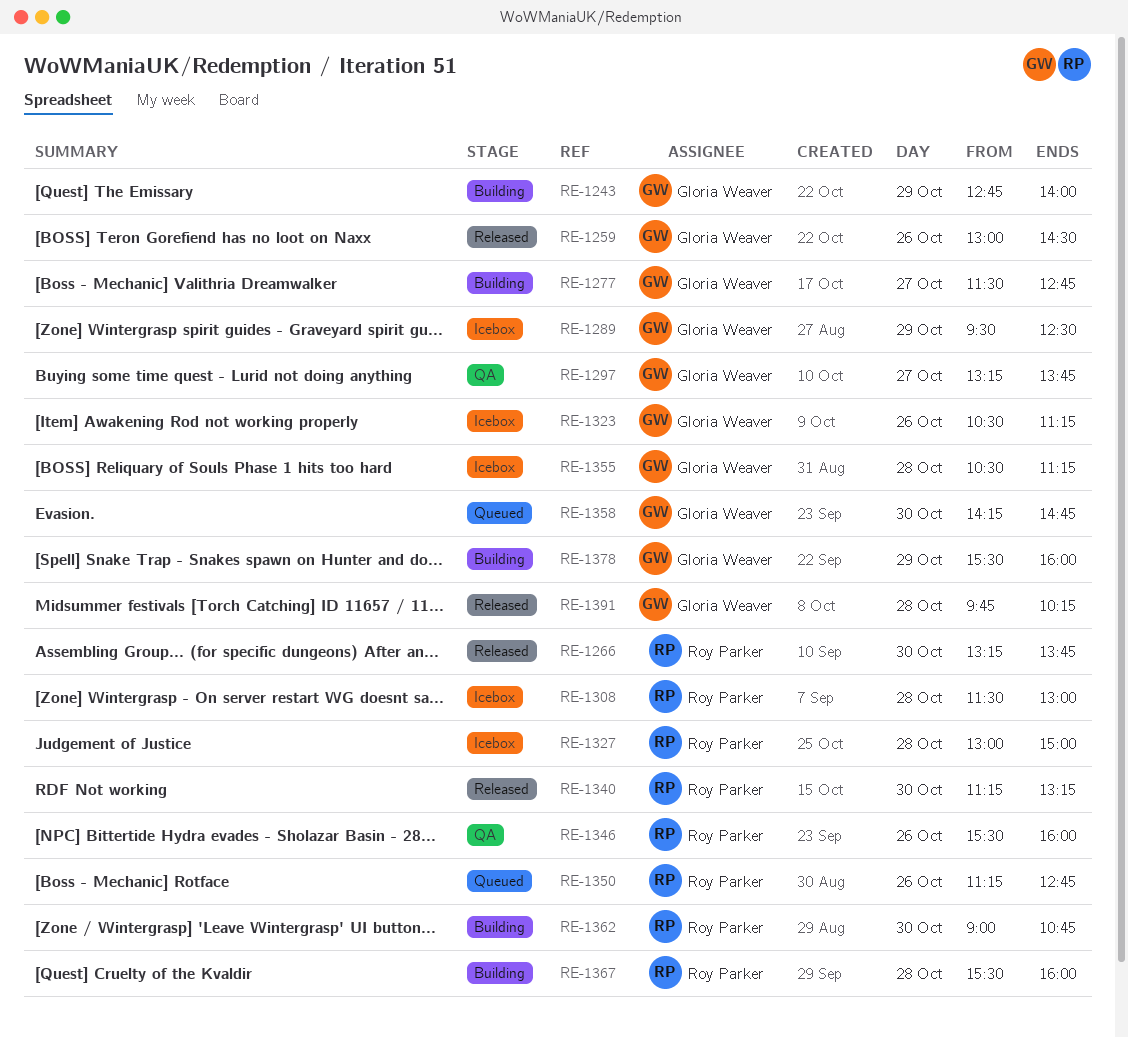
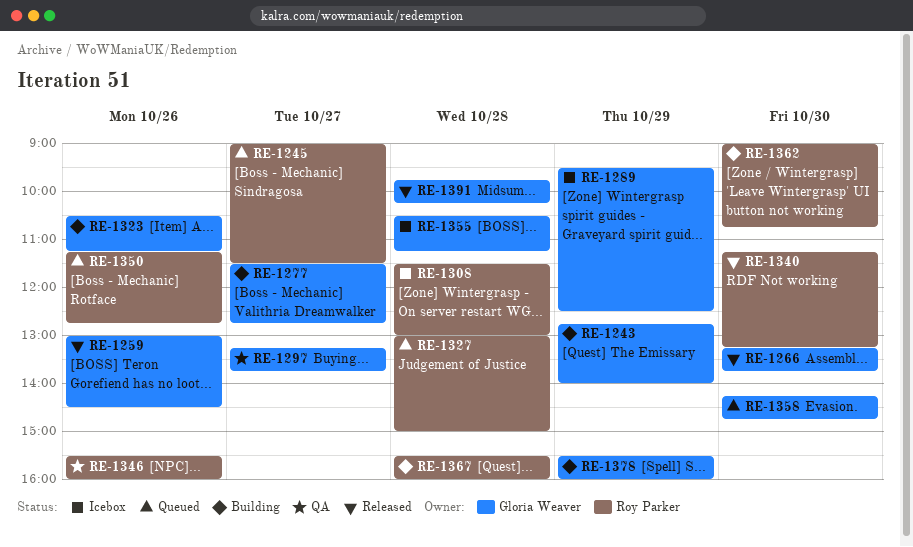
RE-1245: none -> present
RE-1266, owner: Roy Parker -> Gloria Weaver
RE-1323, status: Icebox -> Building
RE-1327, status: Icebox -> Queued

